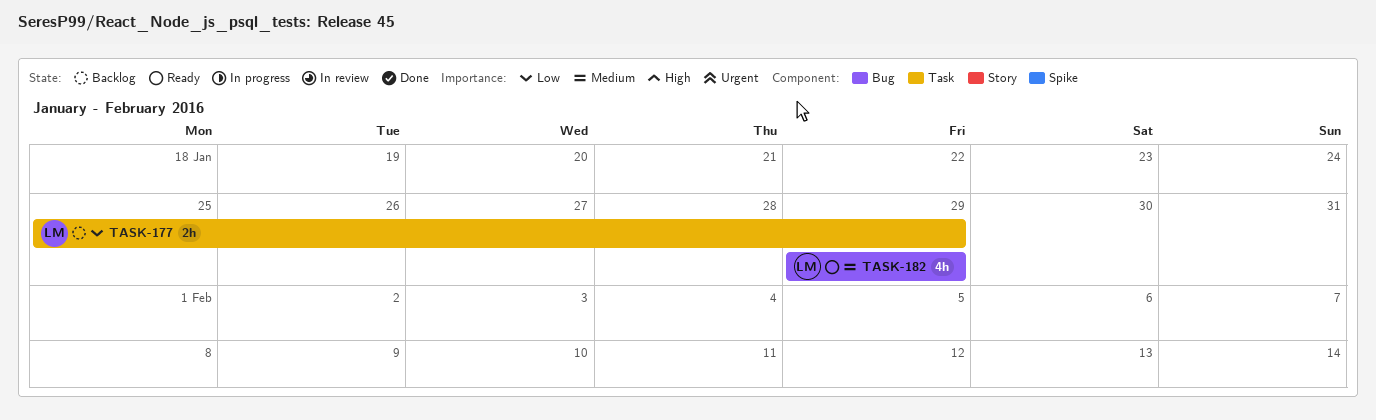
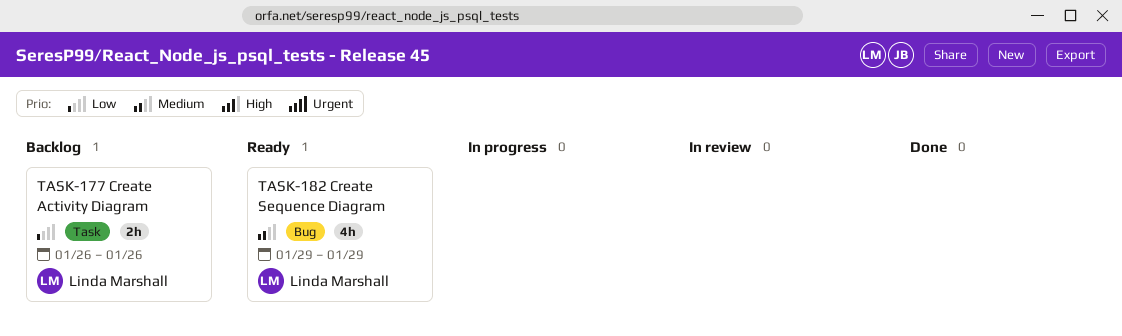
TASK-177, start: Jan 25 -> Jan 26
TASK-177, due: Jan 29 -> Jan 26

